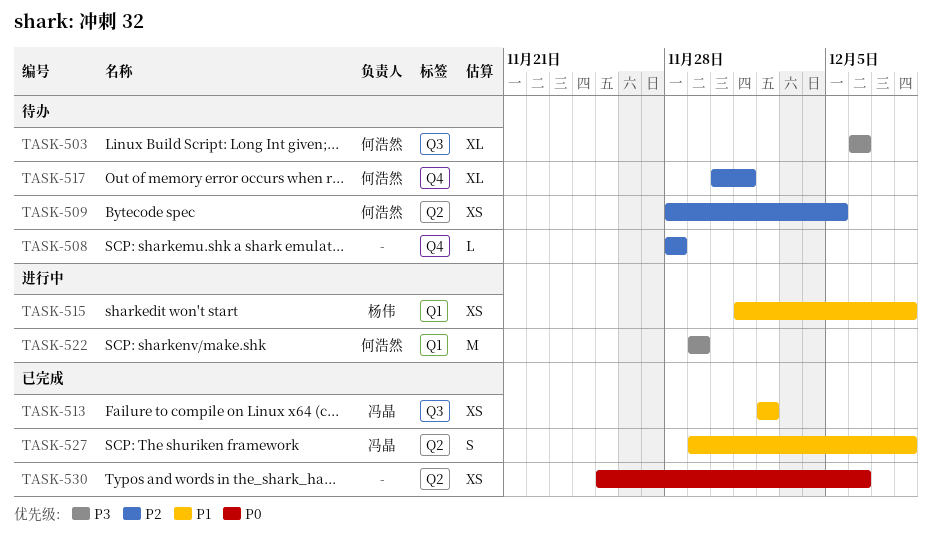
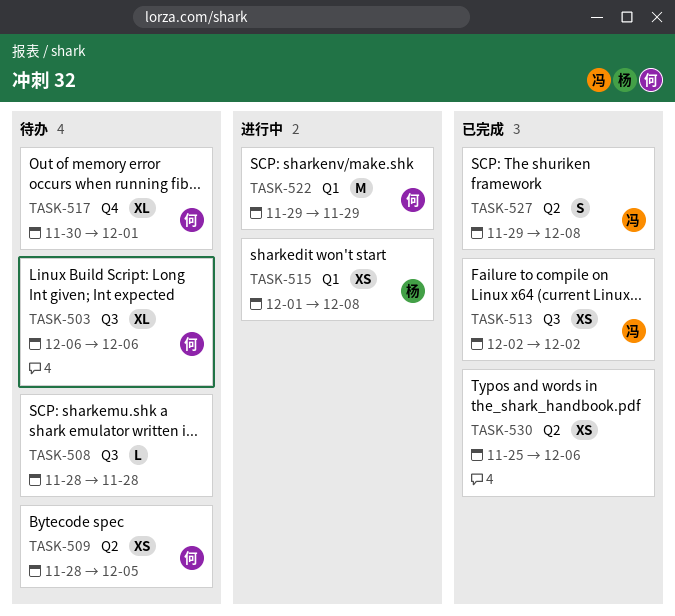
TASK-508, label: Q4 -> Q3

